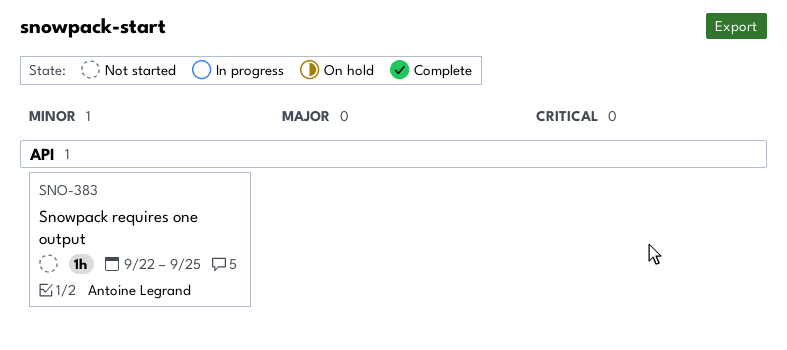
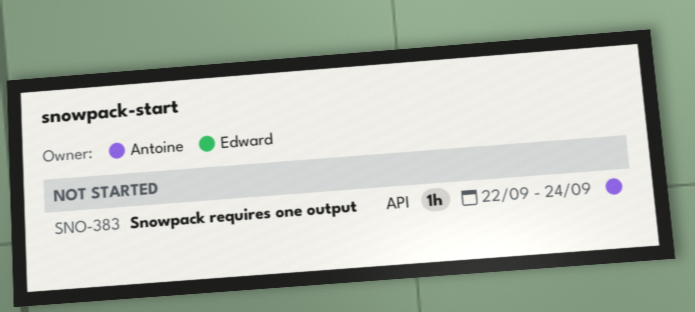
SNO-383, due: Sep 25 -> Sep 24

